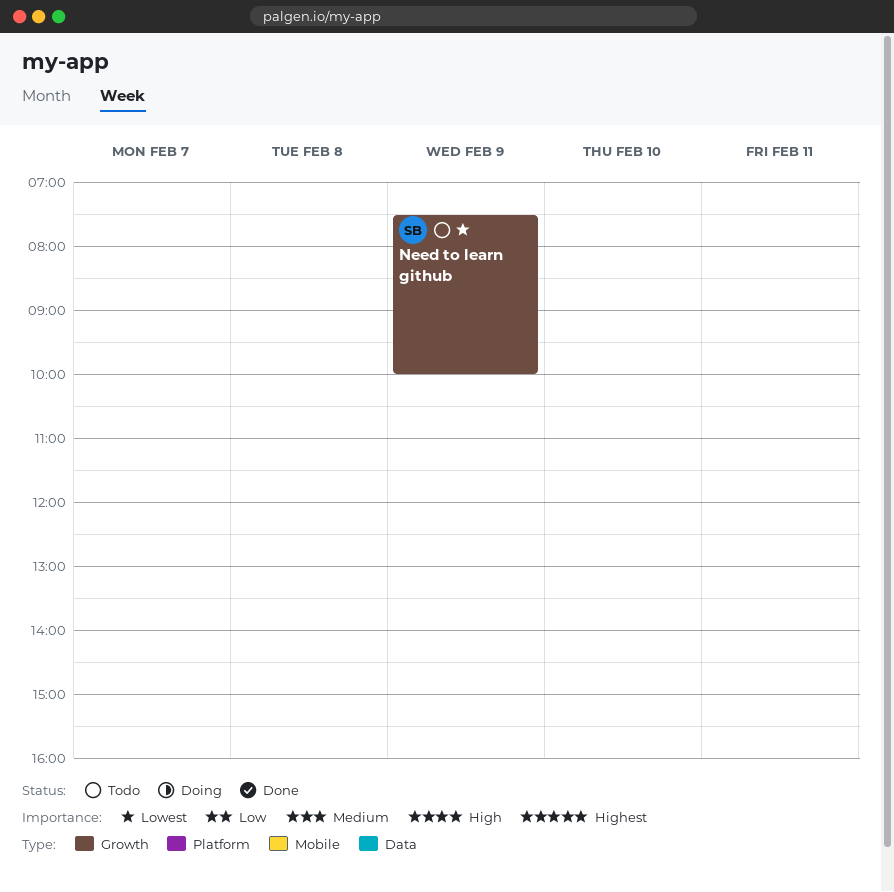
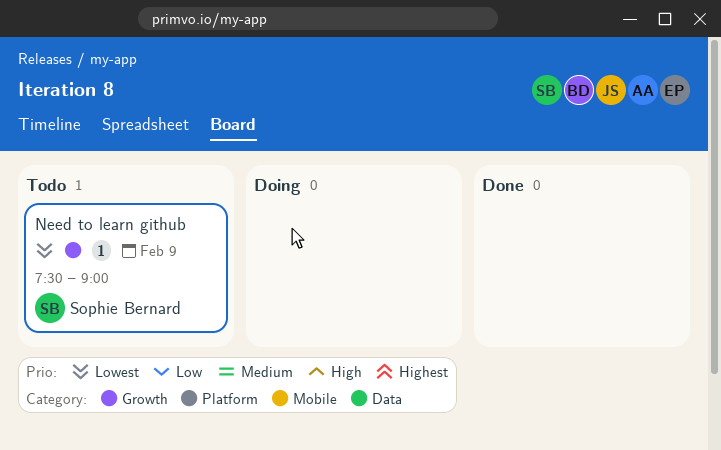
Need to learn github, ends: 10:00 -> 09:00

